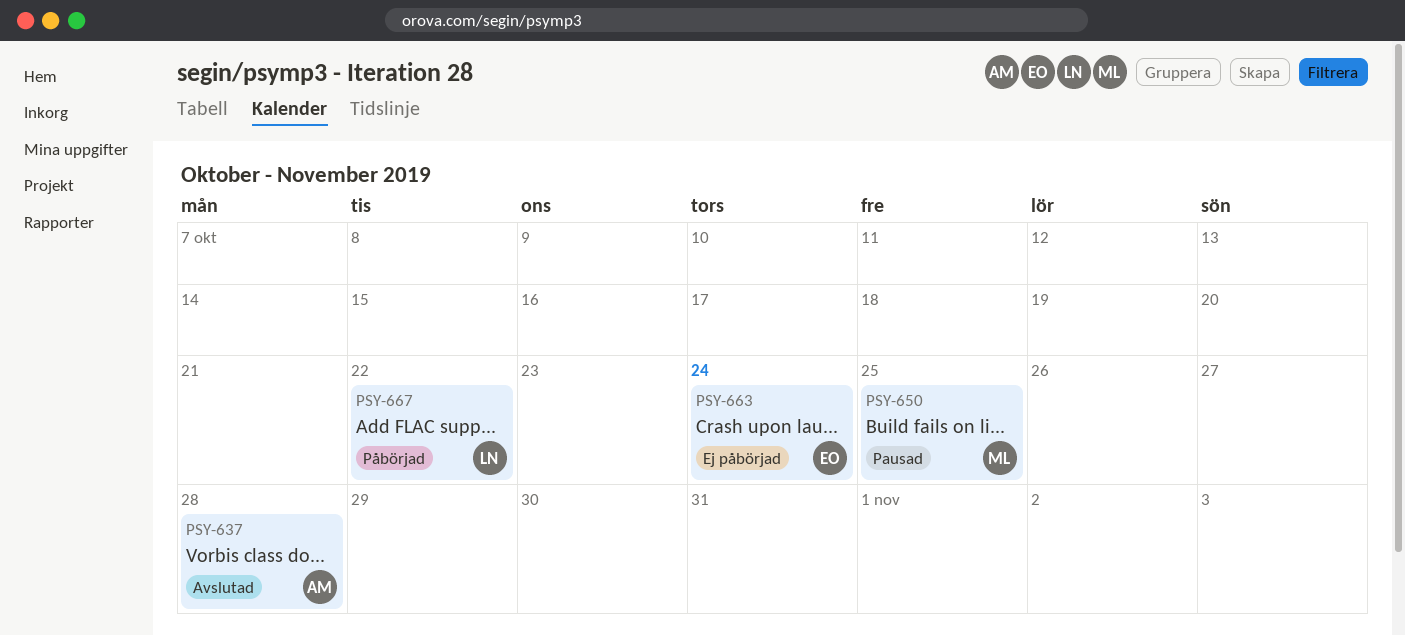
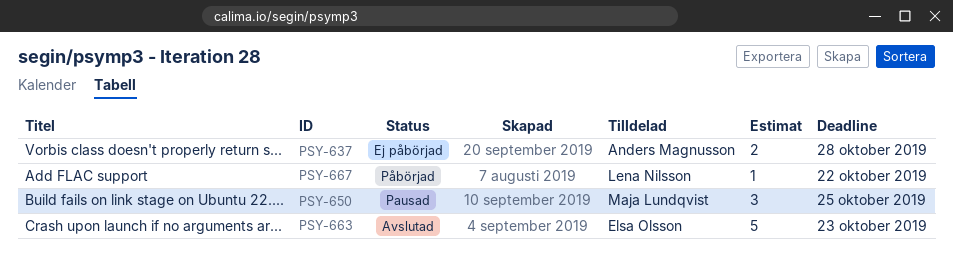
PSY-637, status: Avslutad -> Ej påbörjad
PSY-663, status: Ej påbörjad -> Avslutad
PSY-663, due: Oct 24 -> Oct 23

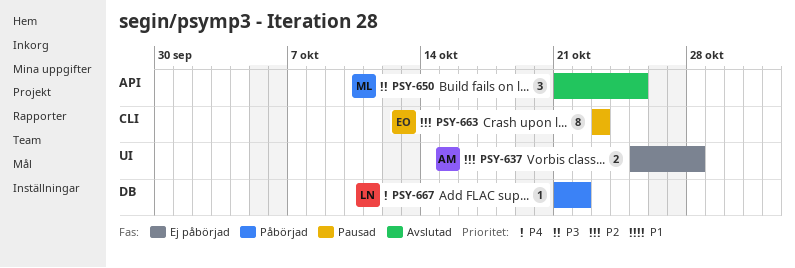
PSY-650, status: Pausad -> Avslutad
PSY-663, status: Avslutad -> Pausad
PSY-663, estimate: 5 -> 8

